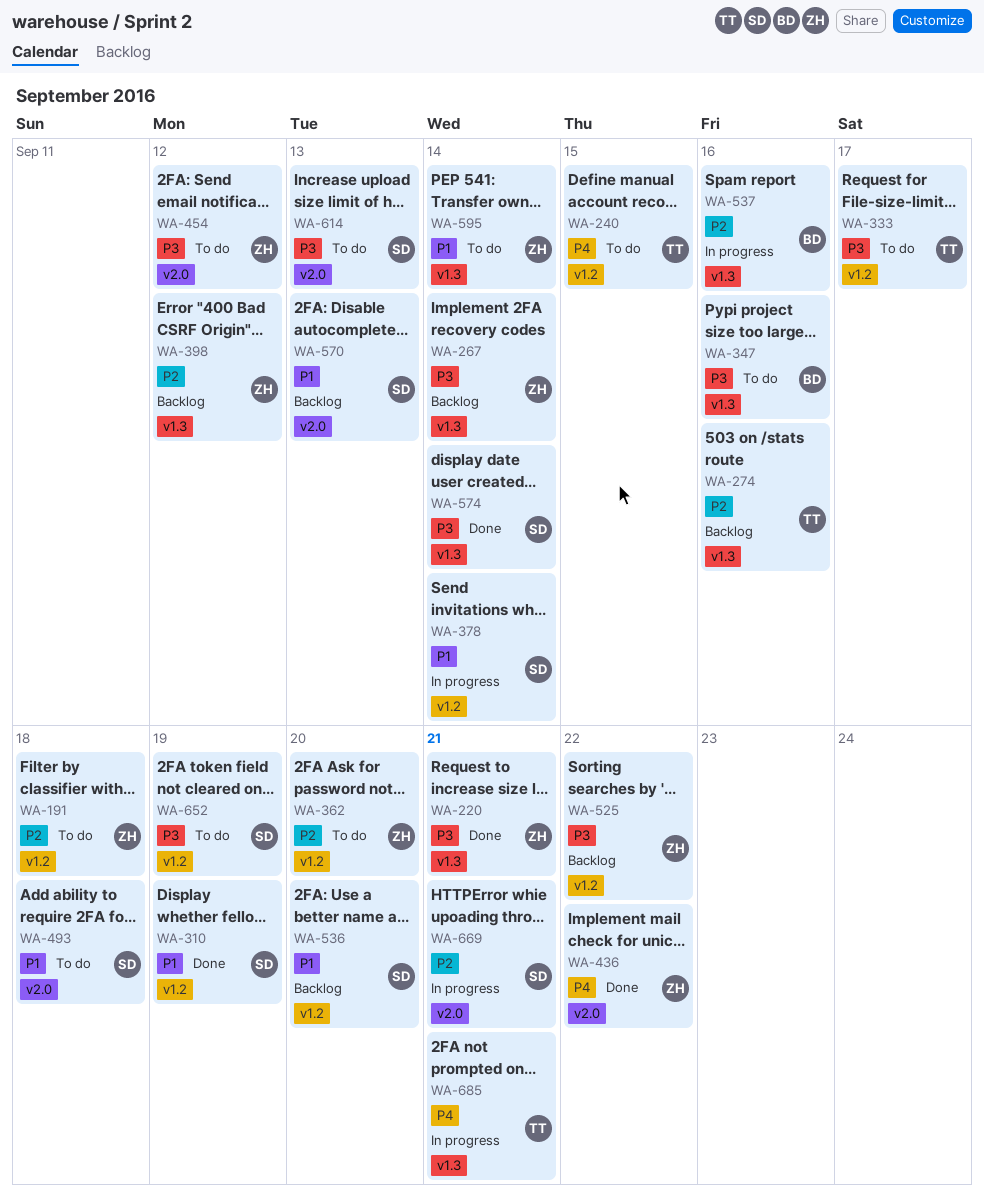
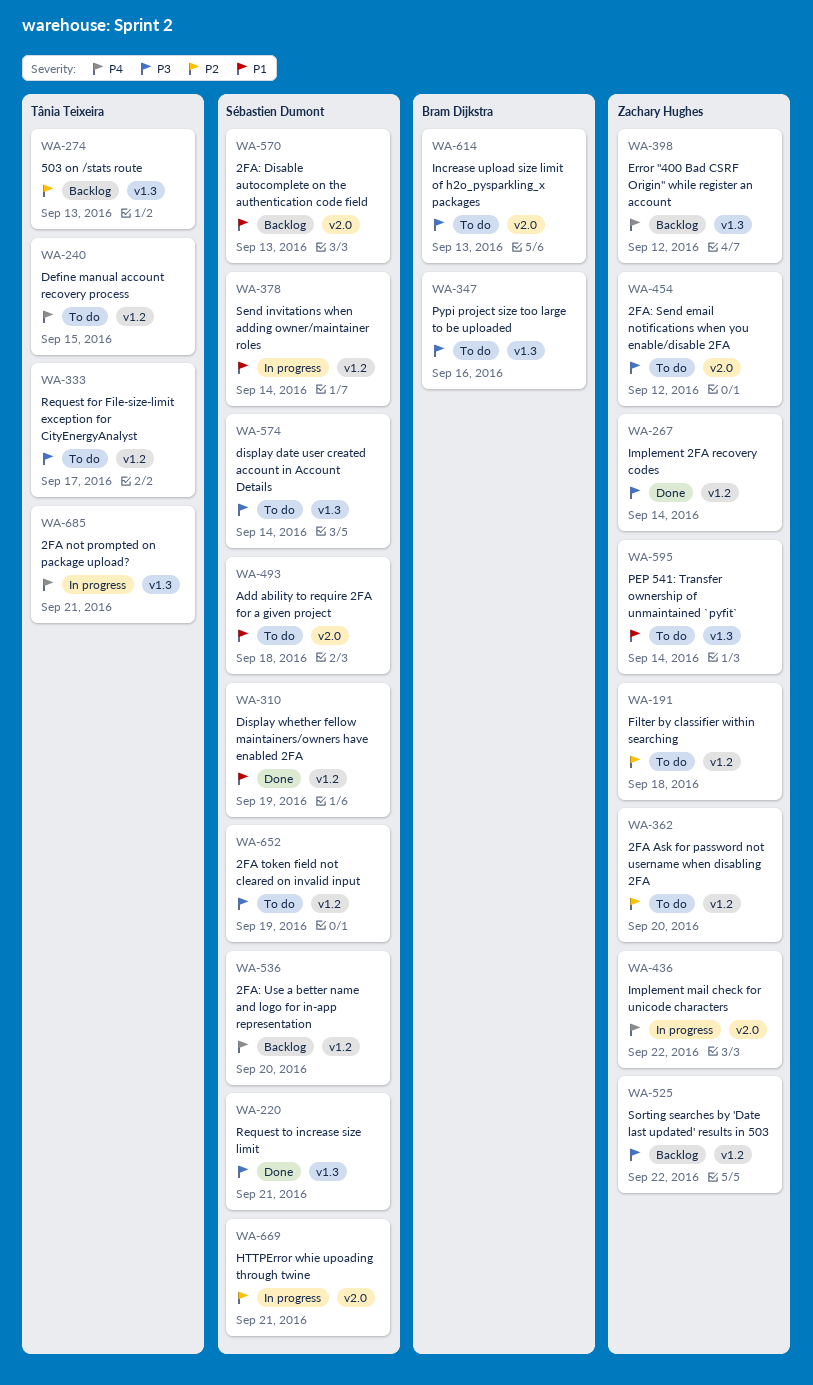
WA-220, owner: Zachary Hughes -> Sébastien Dumont
WA-267, status: Backlog -> Done
WA-267, label: v1.3 -> v1.2
WA-274, due: Sep 16 -> Sep 13
WA-398, priority: P2 -> P4
WA-436, status: Done -> In progress
WA-536, priority: P1 -> P4
WA-537: present -> none
WA-574, status: Done -> To do
WA-614, owner: Sébastien Dumont -> Bram Dijkstra

